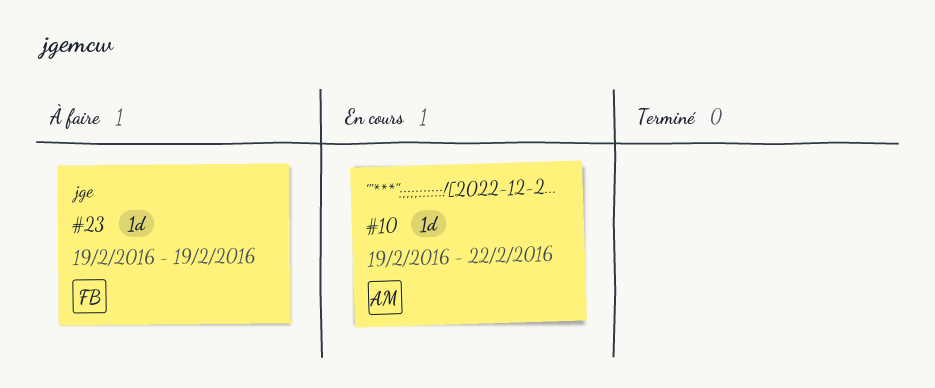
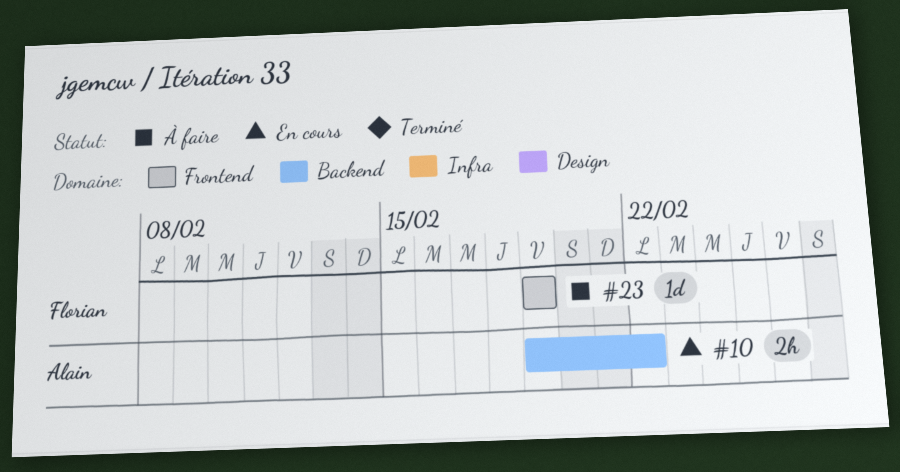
#10, estimate: 1d -> 2h

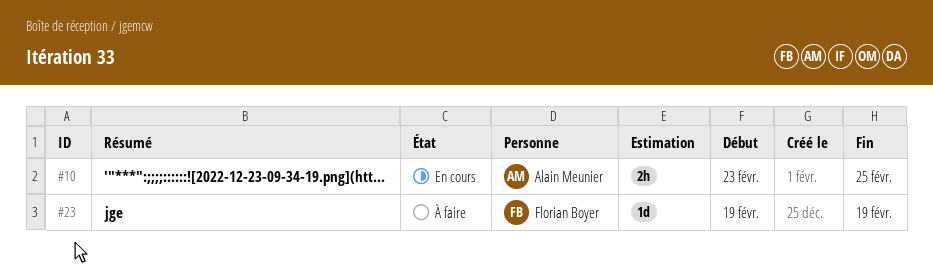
#10, start: Feb 19 -> Feb 23
#10, due: Feb 22 -> Feb 25

